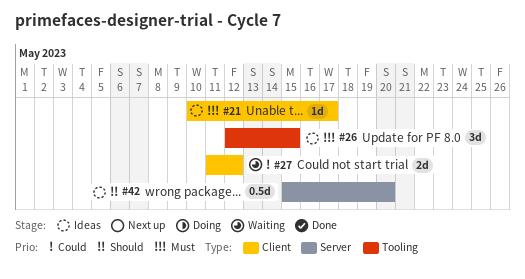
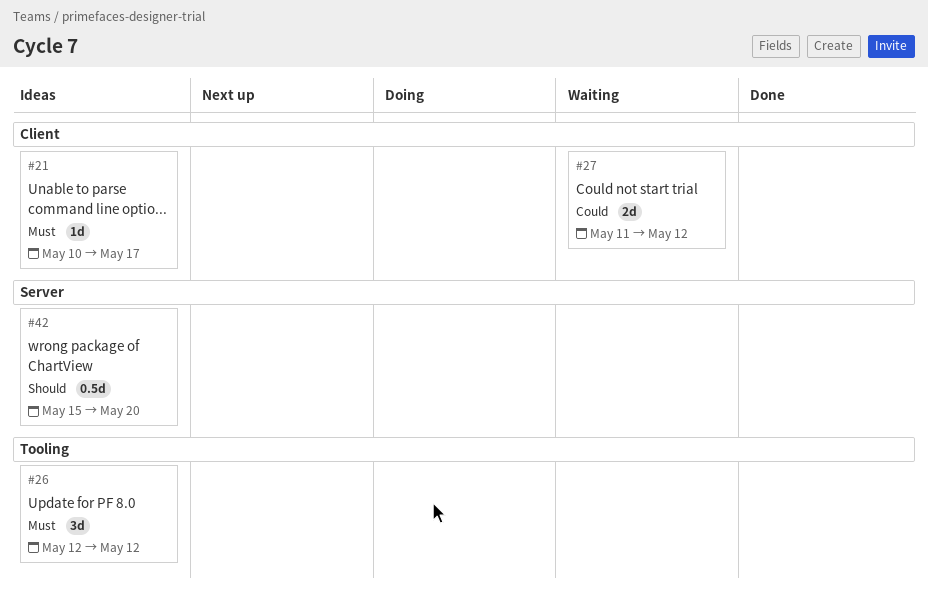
#26, due: May 15 -> May 12

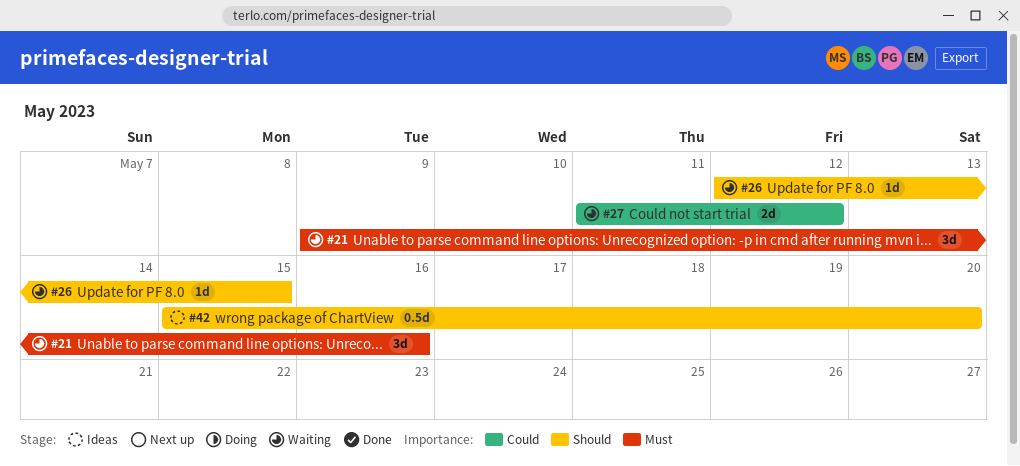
#21, status: Ideas -> Waiting
#21, estimate: 1d -> 3d
#21, start: May 10 -> May 9
#21, due: May 17 -> May 16
#26, status: Ideas -> Waiting
#26, priority: Must -> Should
#26, estimate: 3d -> 1d
#26, due: May 12 -> May 15

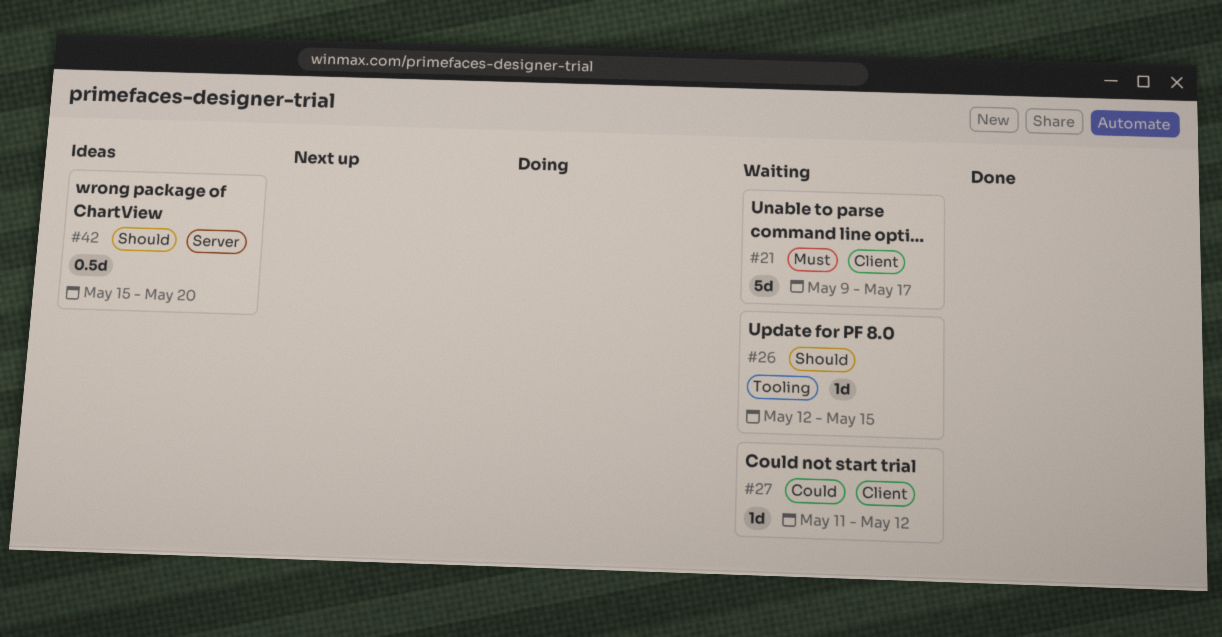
#21, estimate: 3d -> 5d
#21, due: May 16 -> May 17
#27, estimate: 2d -> 1d

